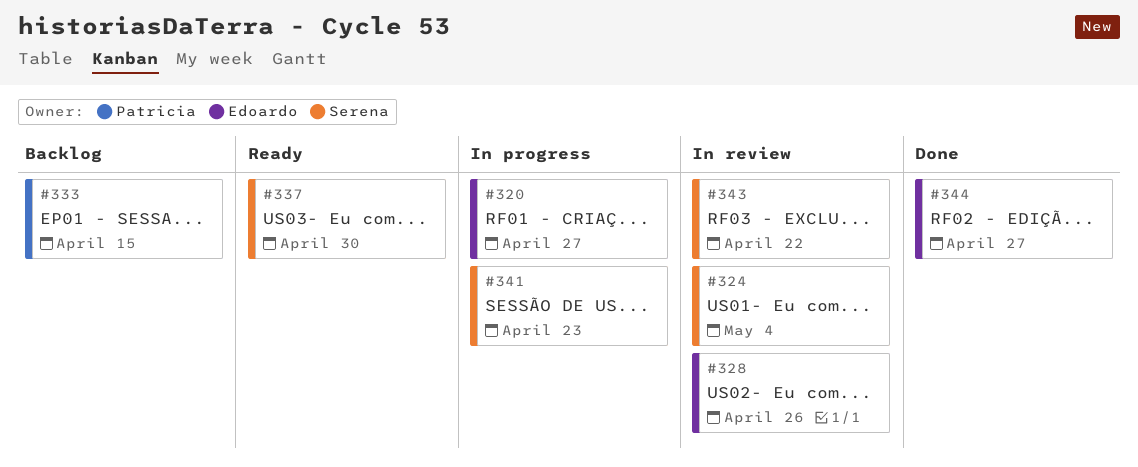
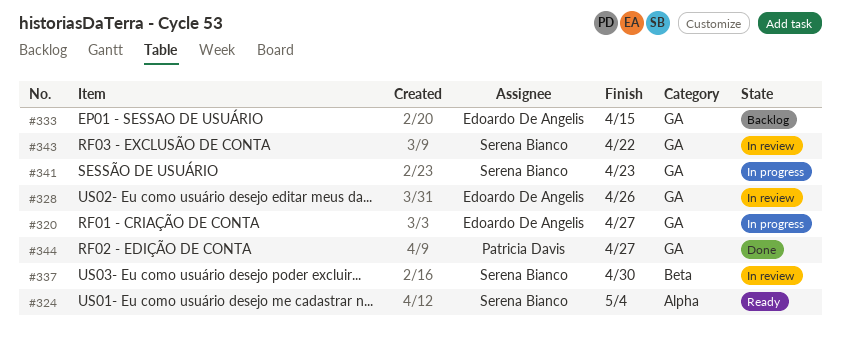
#324, status: In review -> Ready
#333, owner: Patricia Davis -> Edoardo De Angelis
#337, status: Ready -> In review
#344, owner: Edoardo De Angelis -> Patricia Davis

